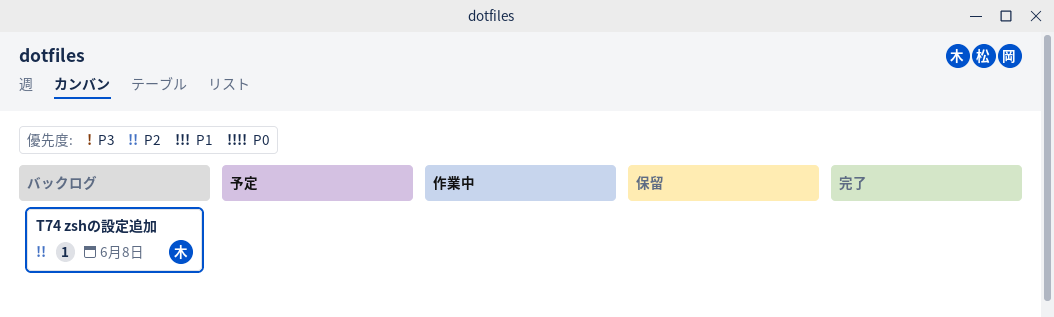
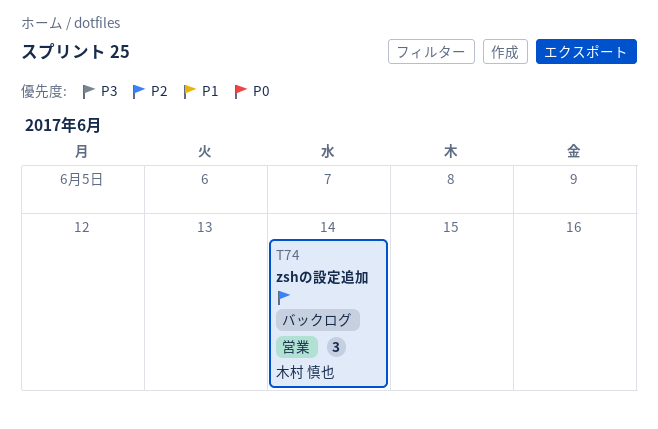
T74, estimate: 1 -> 3
T74, due: Jun 8 -> Jun 14

